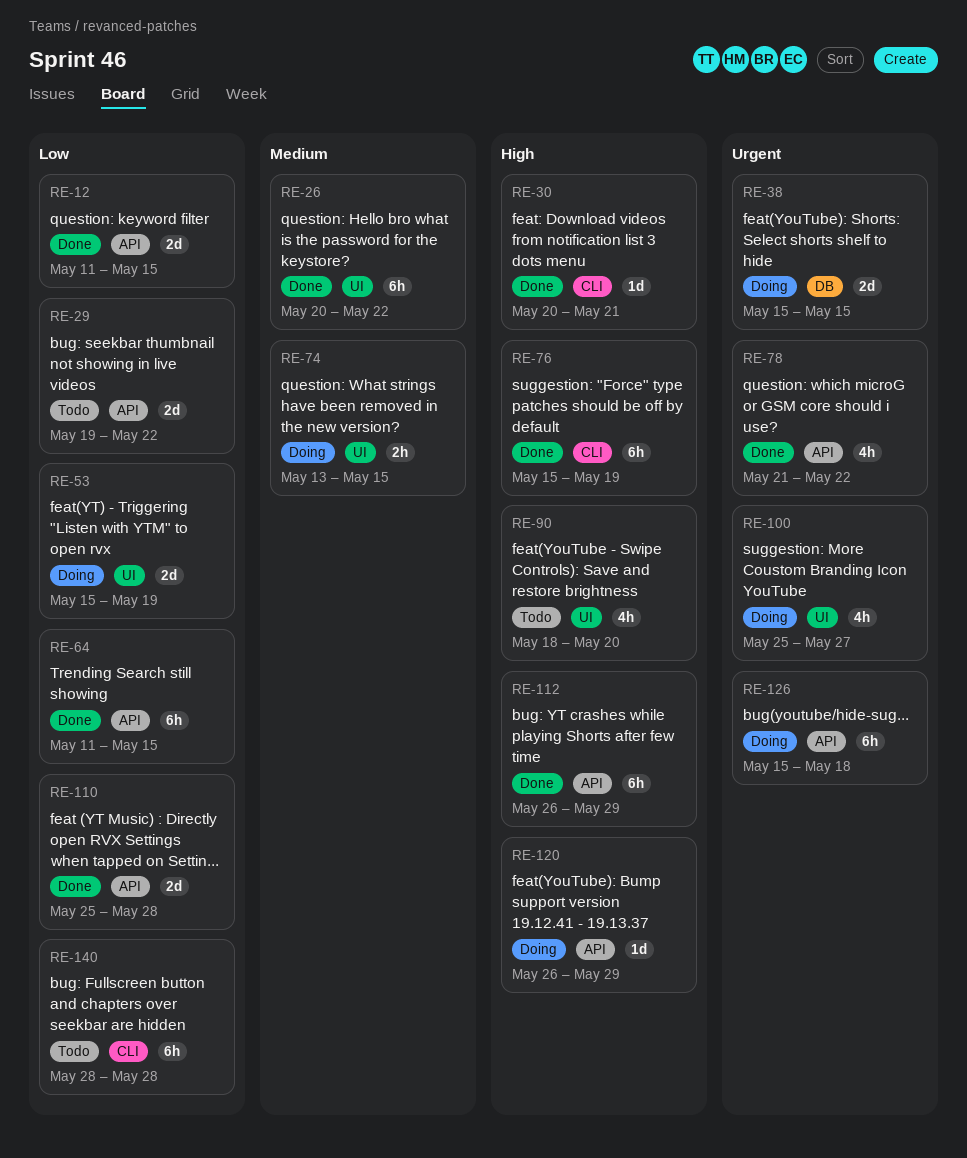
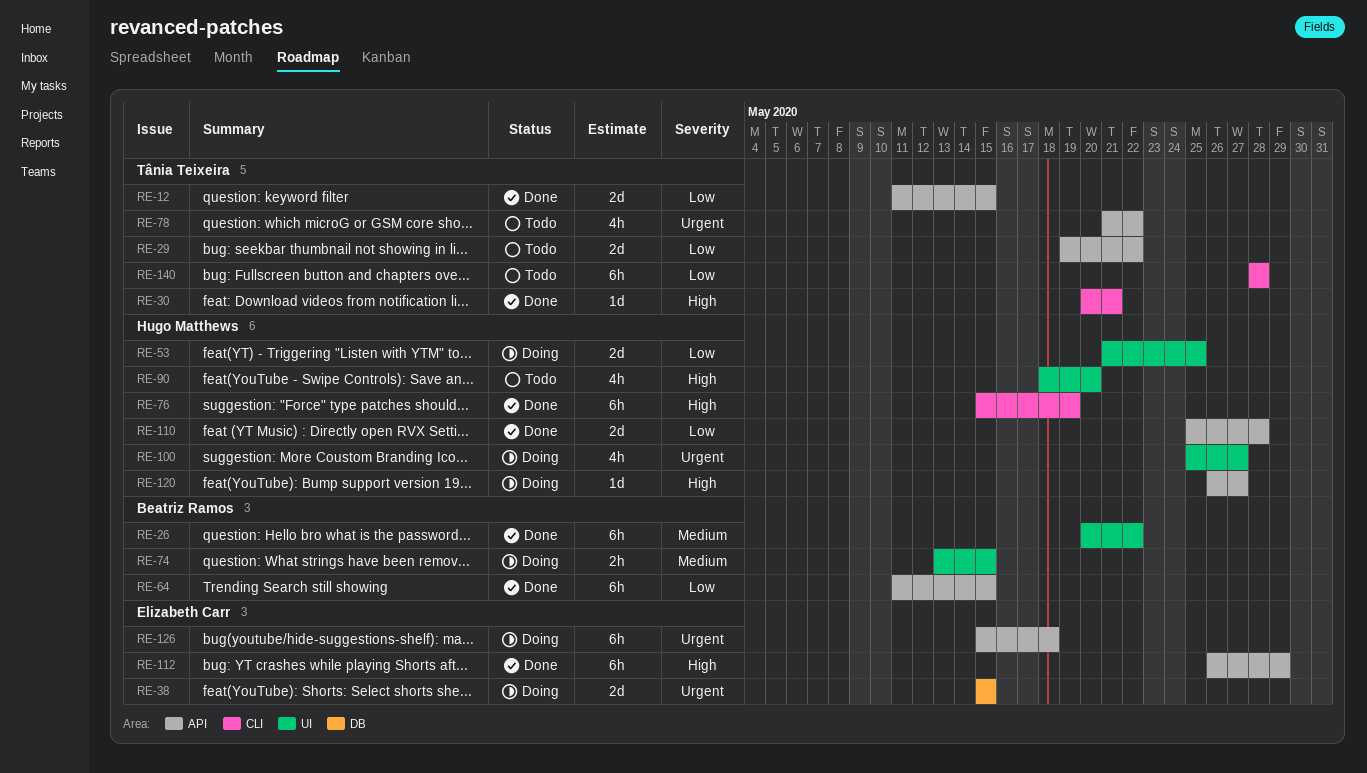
RE-53, start: May 15 -> May 21
RE-53, due: May 19 -> May 25
RE-78, status: Done -> Todo
RE-120, due: May 29 -> May 27

